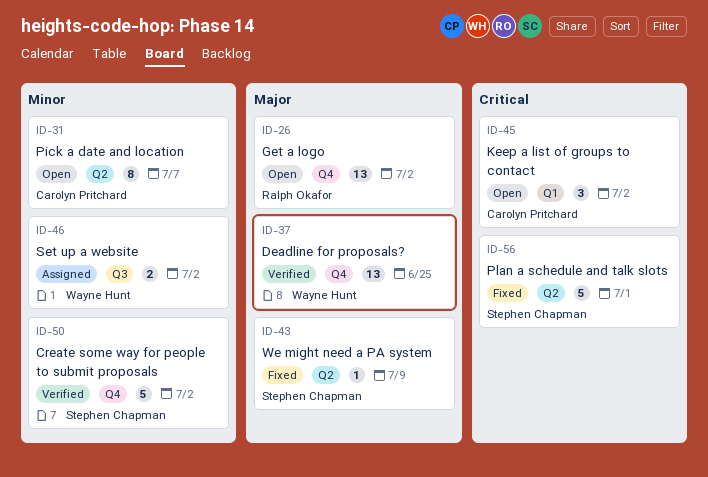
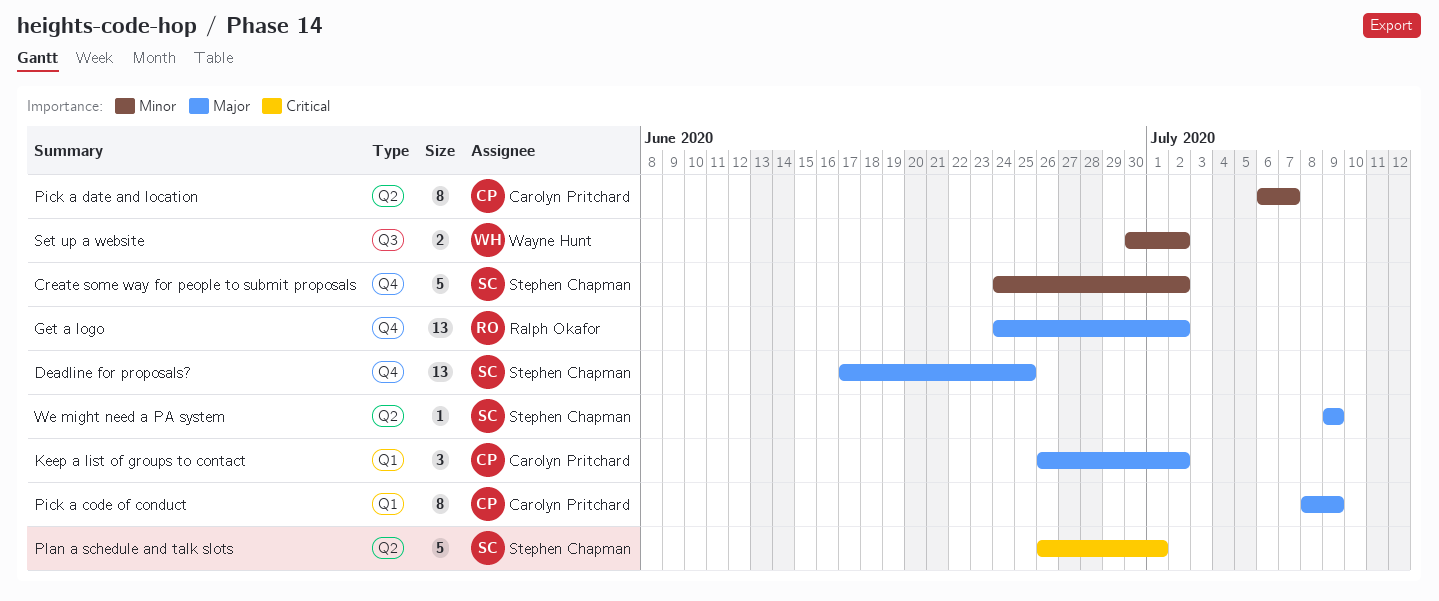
Deadline for proposals?, owner: Wayne Hunt -> Stephen Chapman
Keep a list of groups to contact, priority: Critical -> Major
Pick a code of conduct: none -> present

